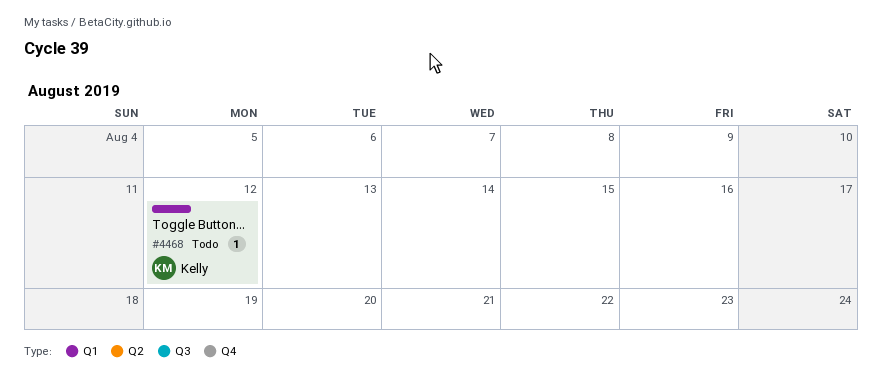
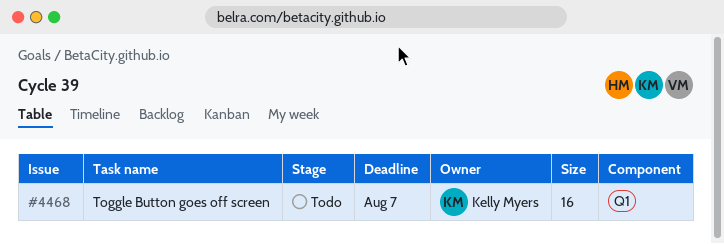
#4468, estimate: 1 -> 16
#4468, due: Aug 12 -> Aug 7

